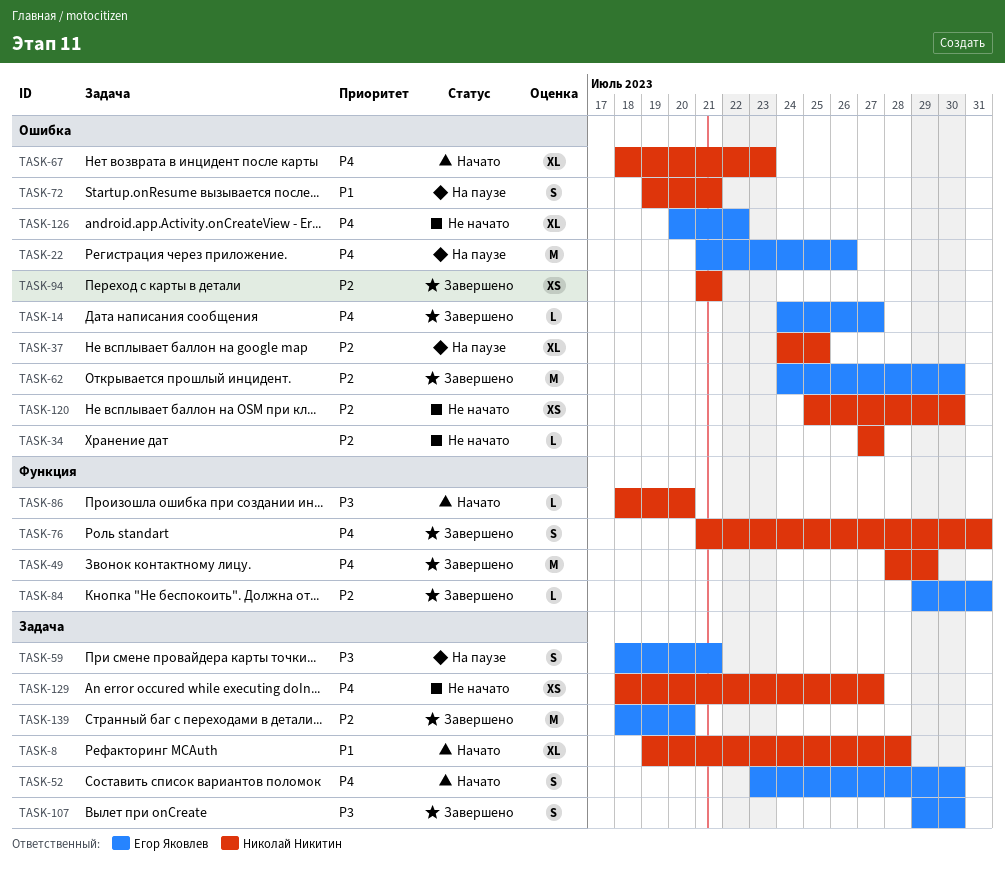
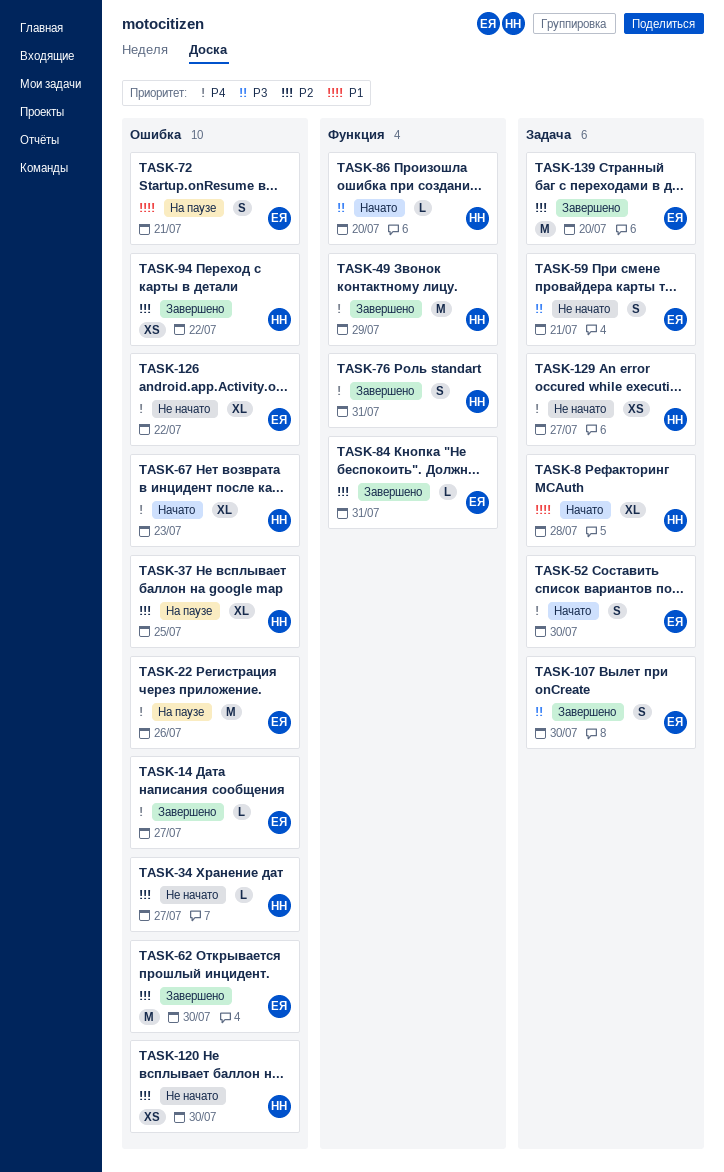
TASK-59, status: На паузе -> Не начато
TASK-72, owner: Николай Никитин -> Егор Яковлев
TASK-94, due: Jul 21 -> Jul 22

